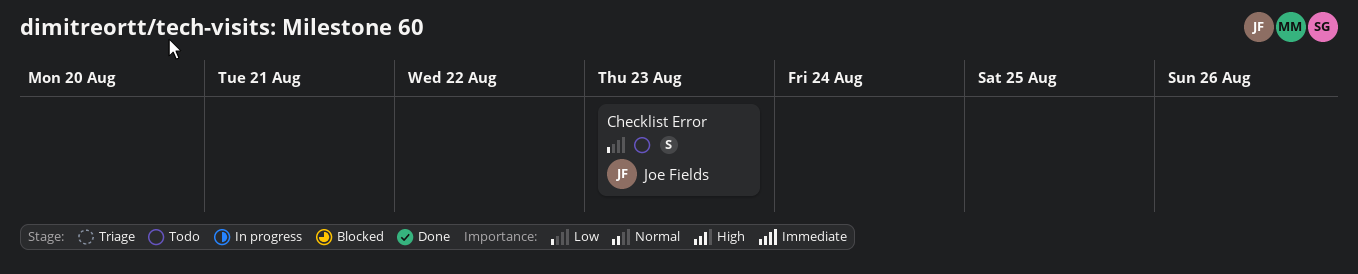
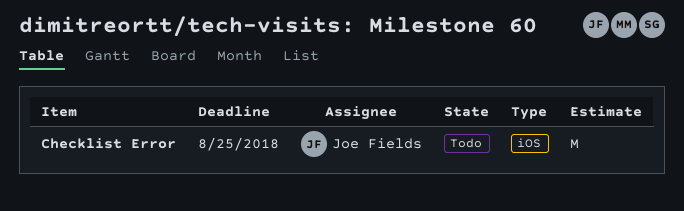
Checklist Error, estimate: S -> M
Checklist Error, due: Aug 23 -> Aug 25

